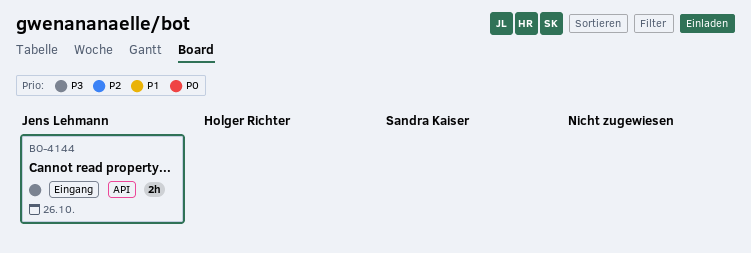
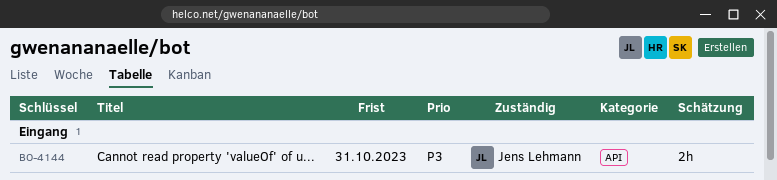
BO-4144, due: Oct 26 -> Oct 31

